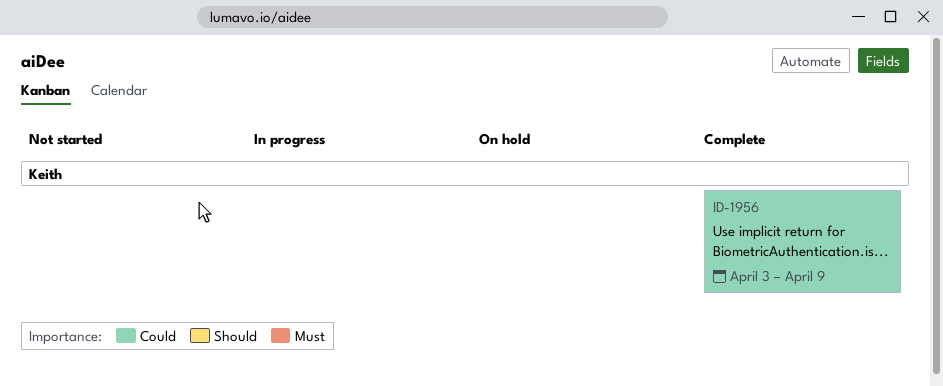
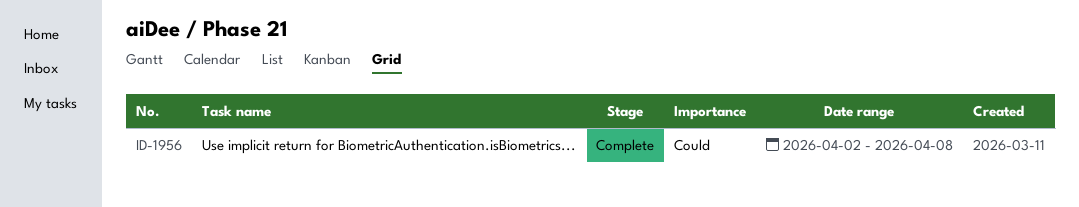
ID-1956, start: Apr 3 -> Apr 2
ID-1956, due: Apr 9 -> Apr 8

